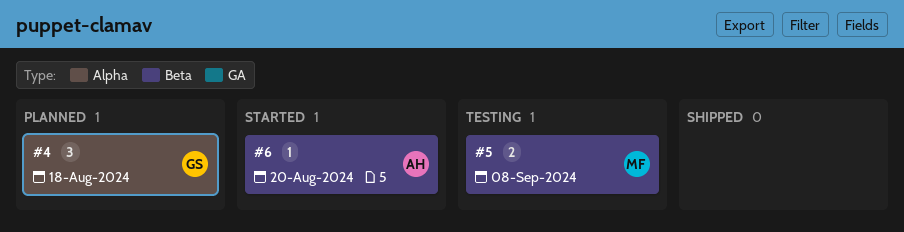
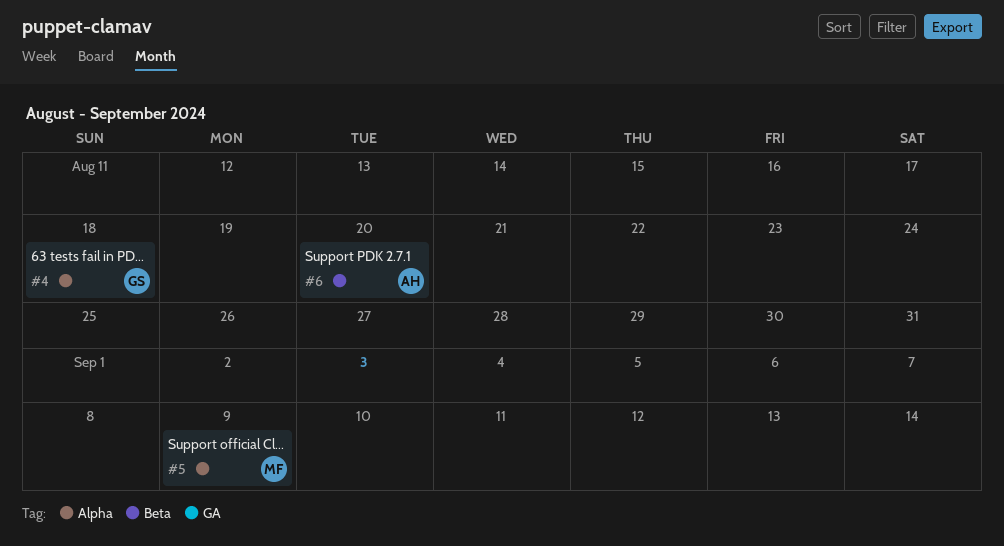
#5, label: Beta -> Alpha
#5, due: Sep 8 -> Sep 9

